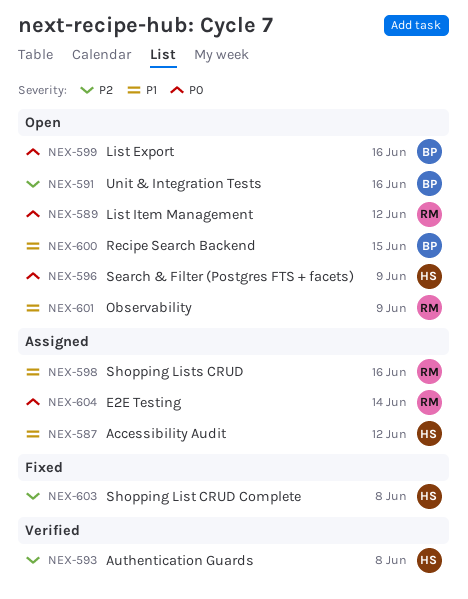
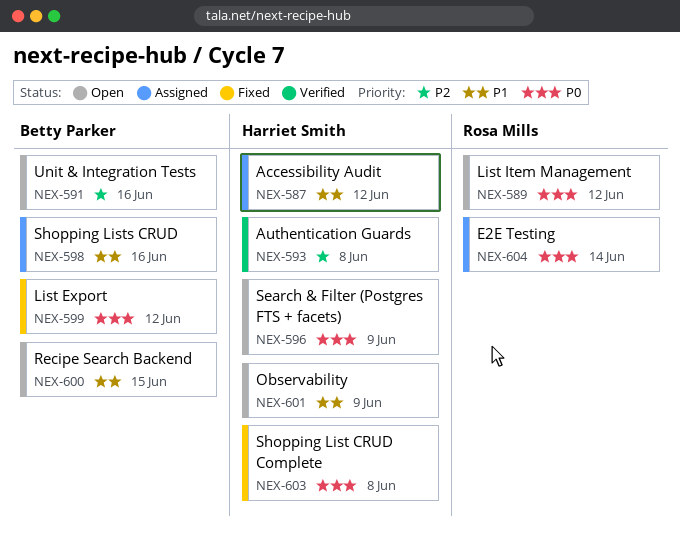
NEX-598, owner: Rosa Mills -> Betty Parker
NEX-599, status: Open -> Fixed
NEX-599, due: Jun 16 -> Jun 12
NEX-601, owner: Rosa Mills -> Harriet Smith
NEX-603, priority: P2 -> P0

